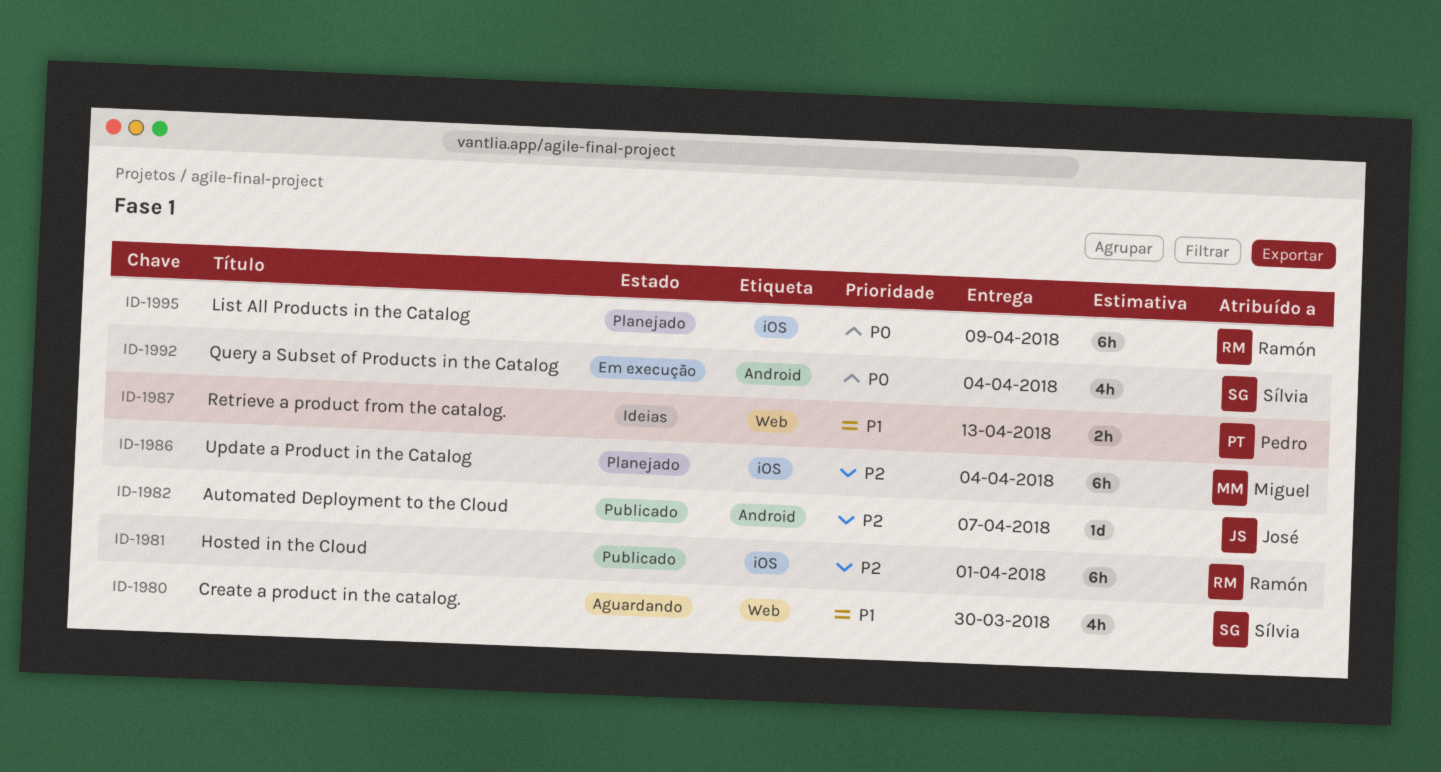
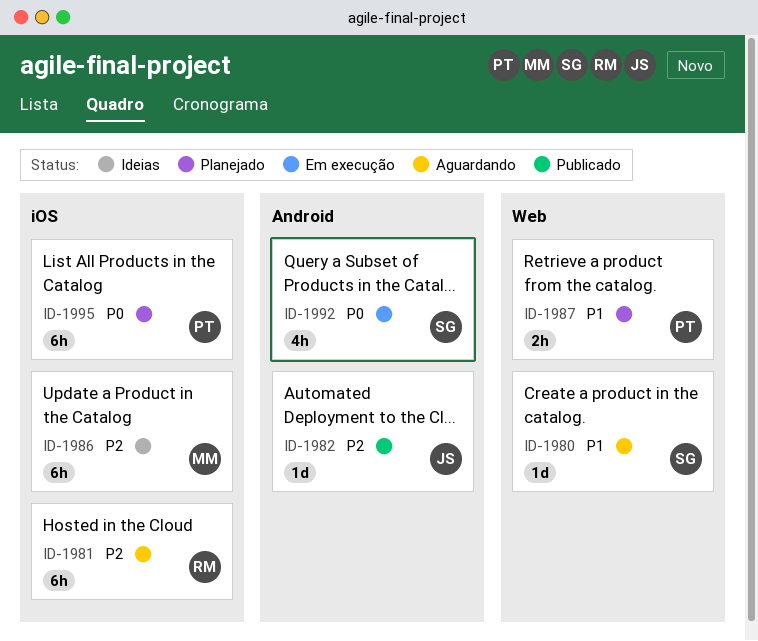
ID-1980, estimate: 4h -> 1d
ID-1981, status: Publicado -> Aguardando
ID-1986, status: Planejado -> Ideias
ID-1987, status: Ideias -> Planejado
ID-1995, owner: Ramón -> Pedro

